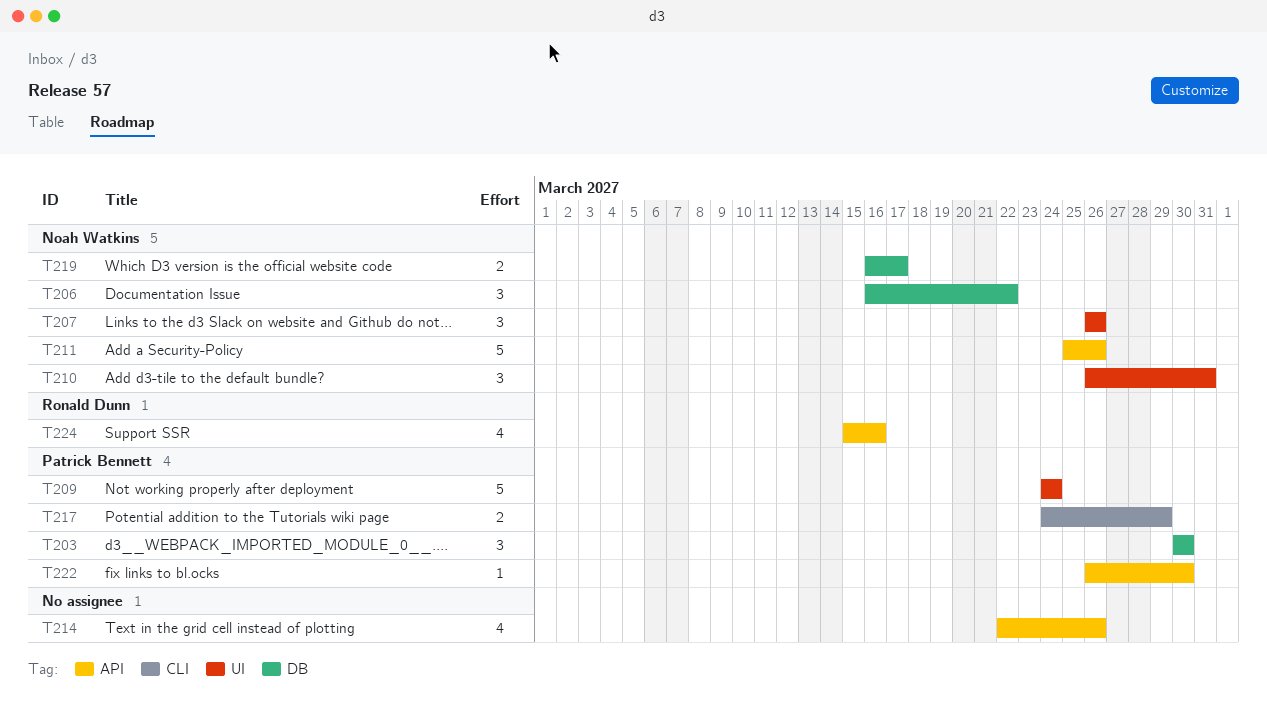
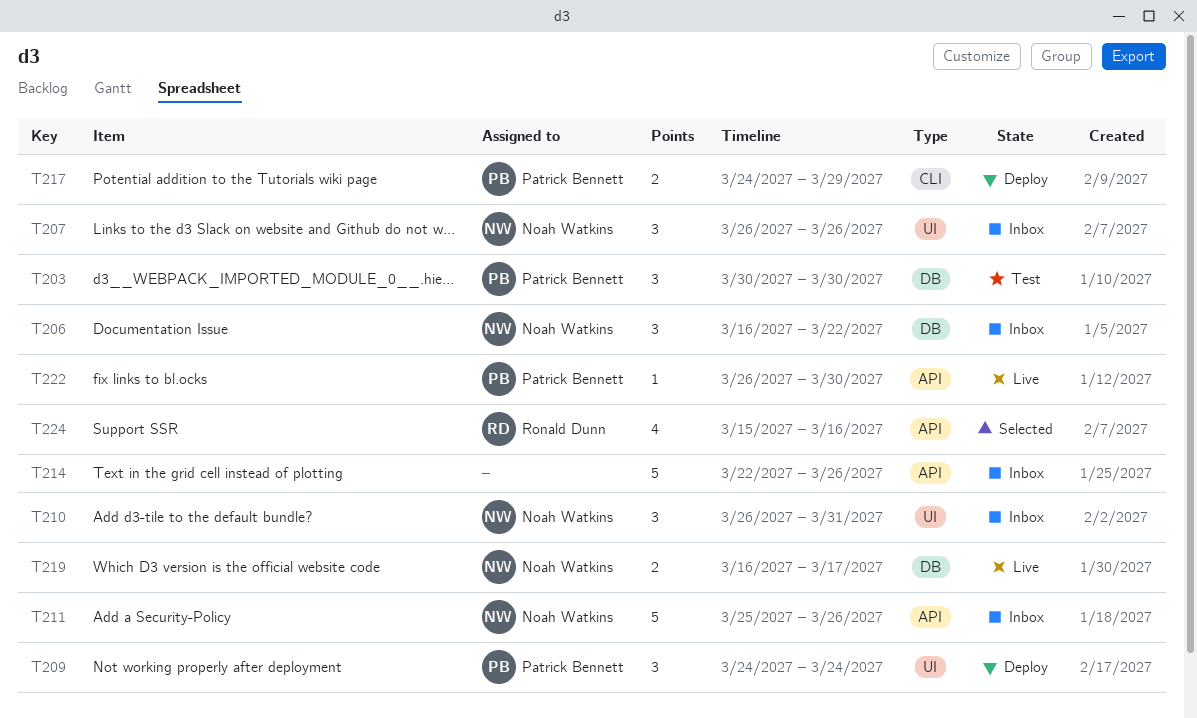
T209, estimate: 5 -> 3
T214, estimate: 4 -> 5

